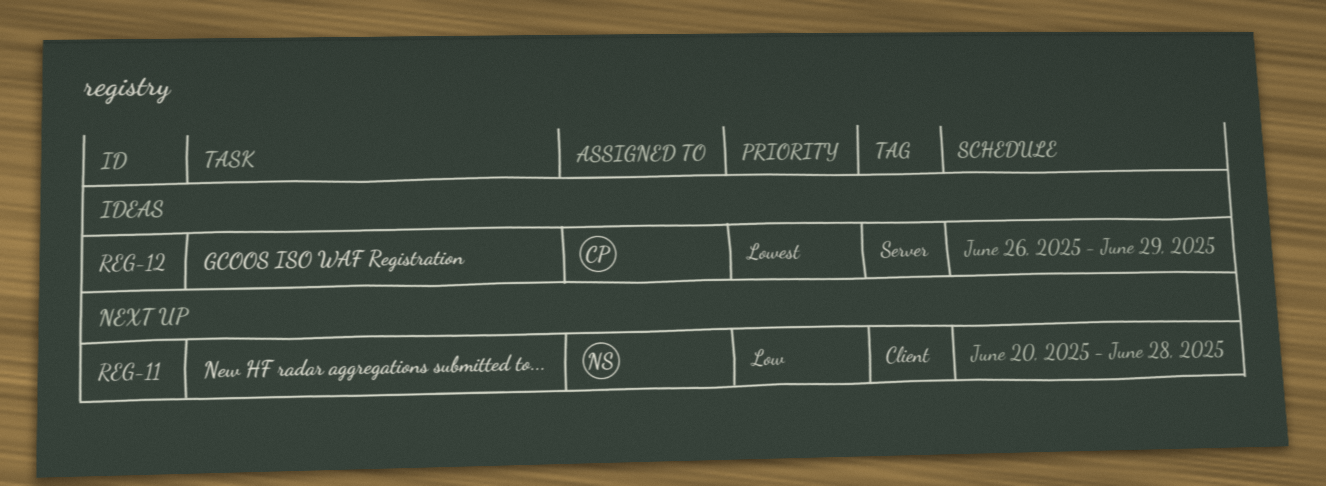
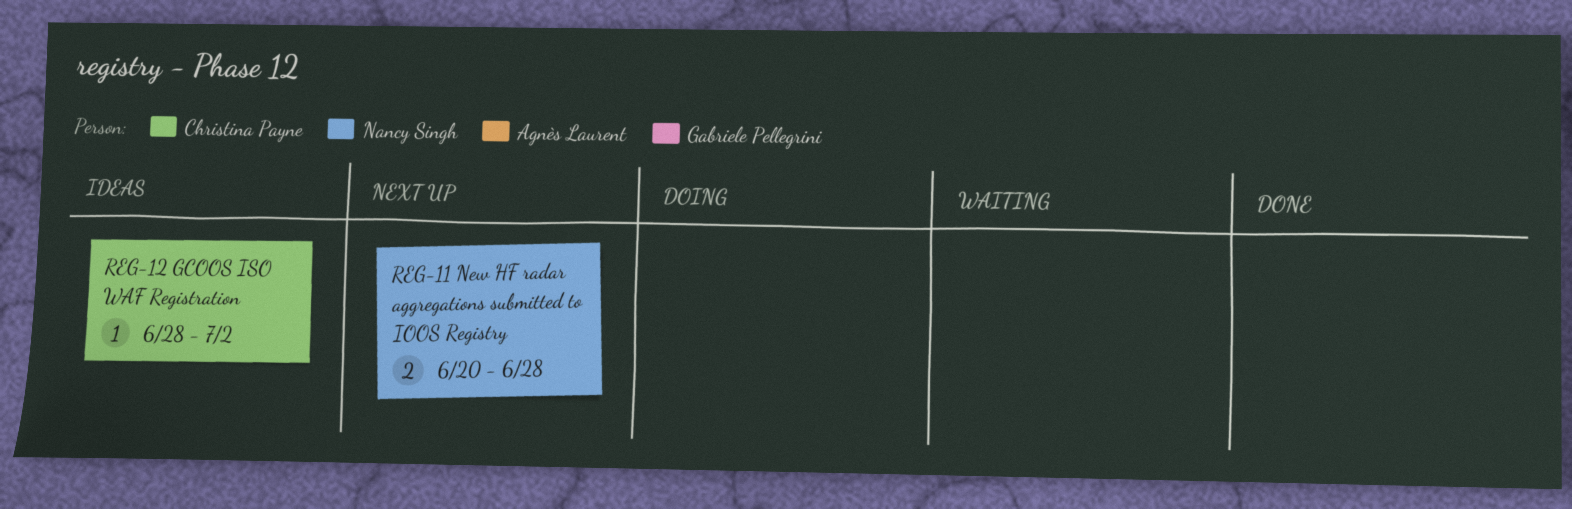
REG-12, start: Jun 26 -> Jun 28
REG-12, due: Jun 29 -> Jul 2

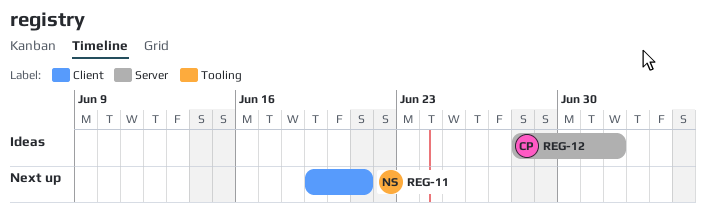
REG-11, start: Jun 20 -> Jun 19
REG-11, due: Jun 28 -> Jun 21

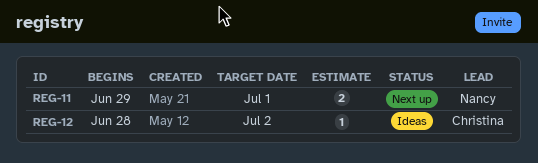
REG-11, start: Jun 19 -> Jun 29
REG-11, due: Jun 21 -> Jul 1

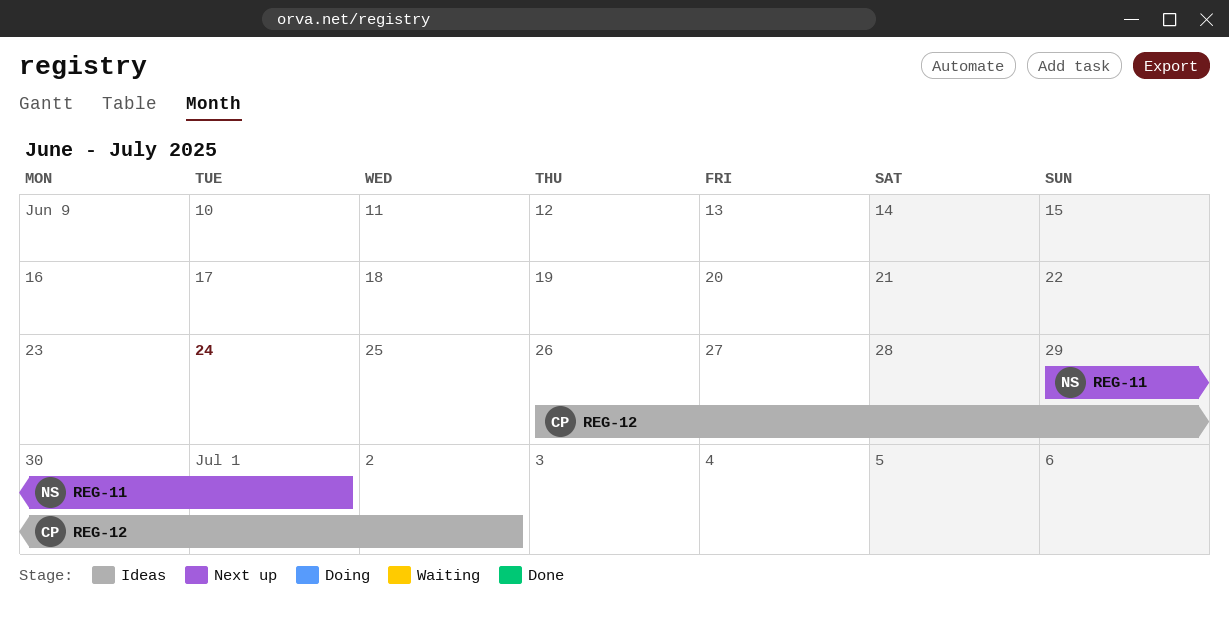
REG-12, start: Jun 28 -> Jun 26

